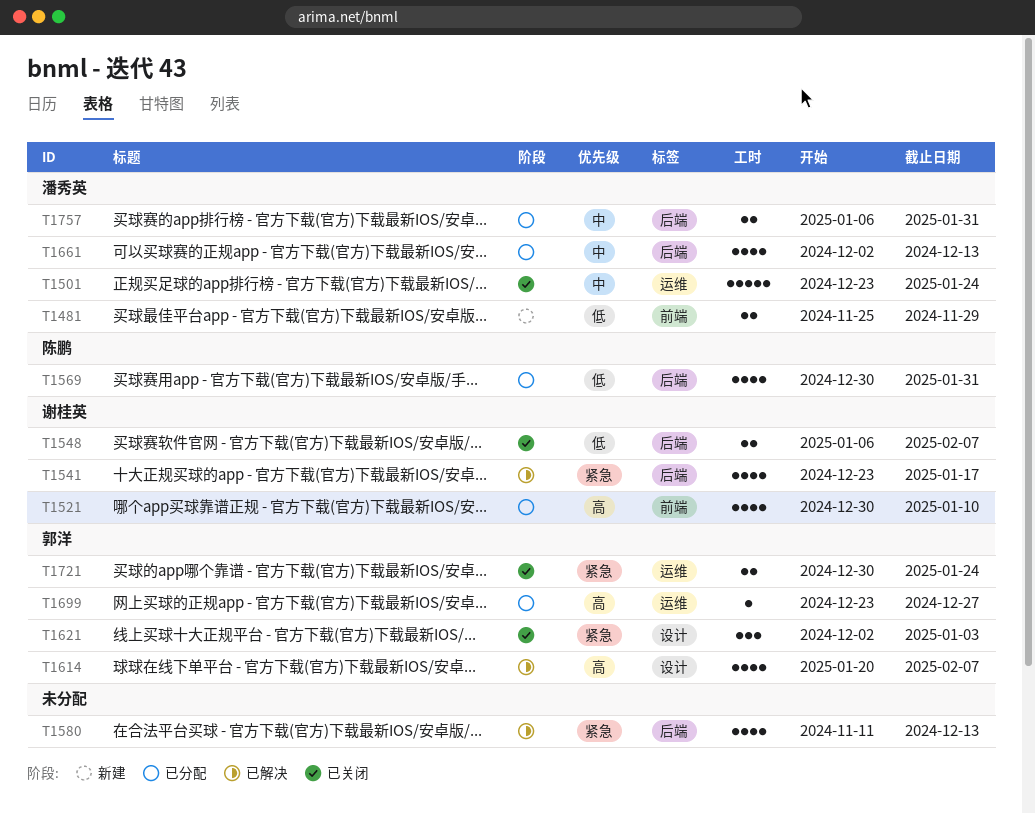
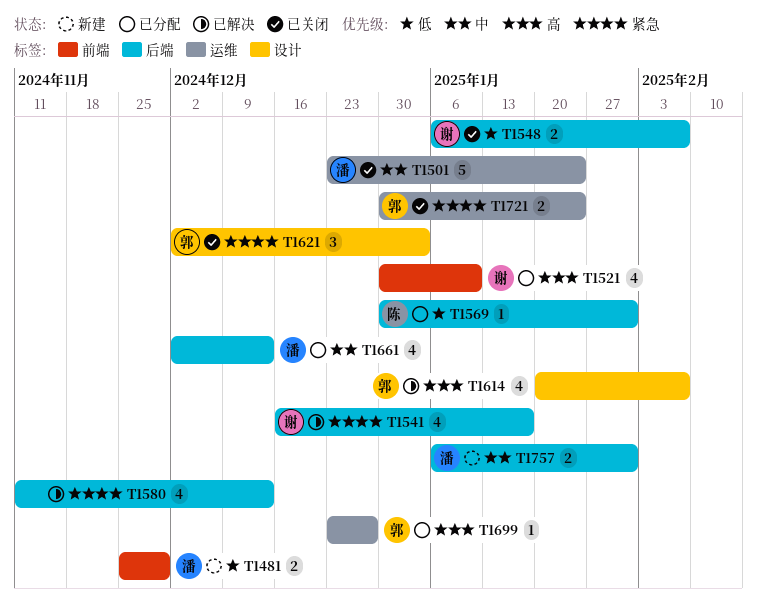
T1541, start: Dec 23 -> Dec 16
T1569, estimate: 4 -> 1
T1757, status: 已分配 -> 新建

